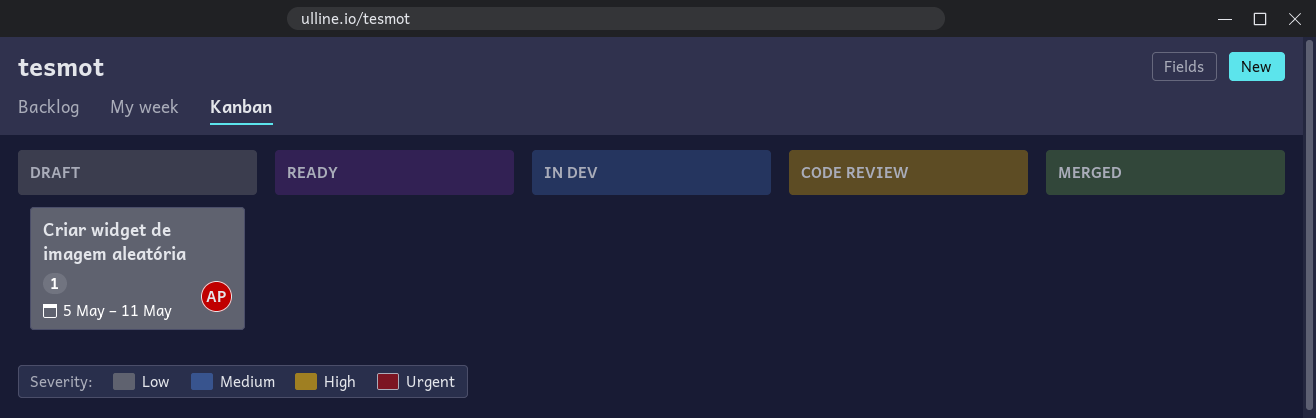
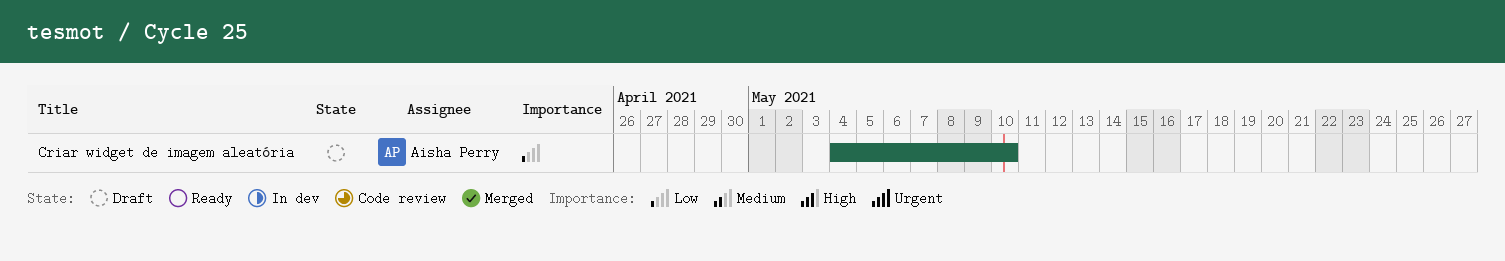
Criar widget de imagem aleatória, start: May 5 -> May 4
Criar widget de imagem aleatória, due: May 11 -> May 10

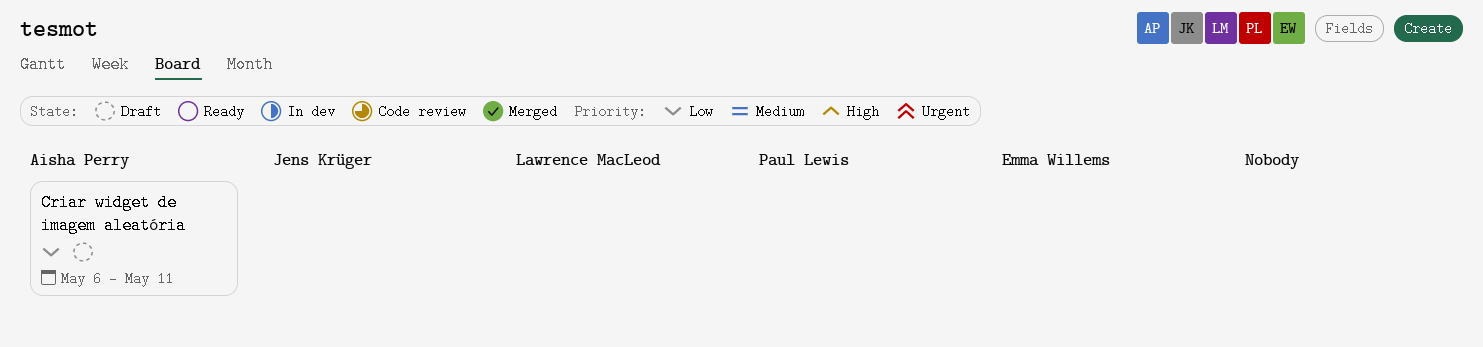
Criar widget de imagem aleatória, start: May 4 -> May 6
Criar widget de imagem aleatória, due: May 10 -> May 11

